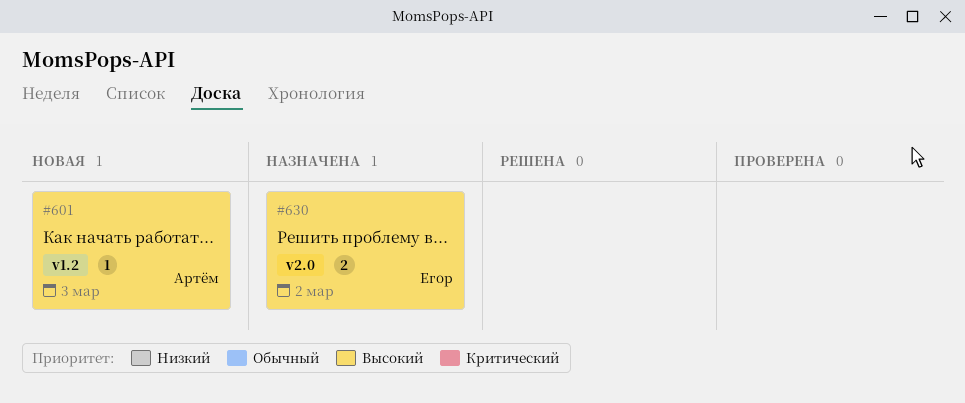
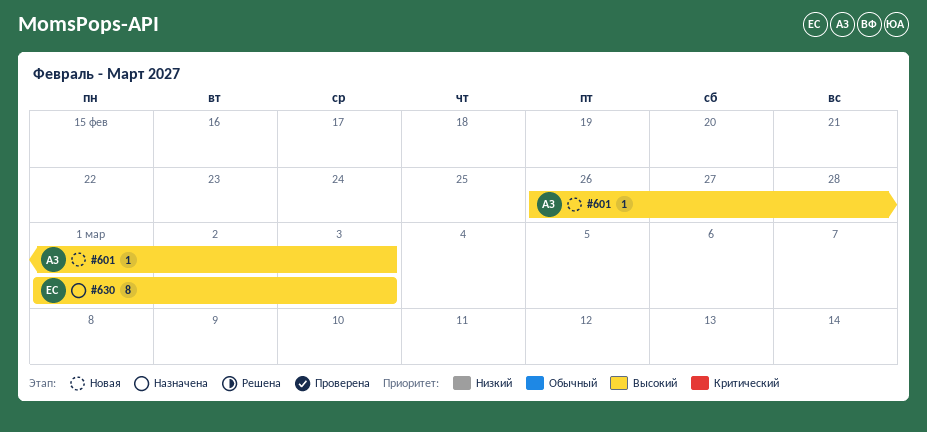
#630, estimate: 2 -> 8
#630, due: Mar 2 -> Mar 3

